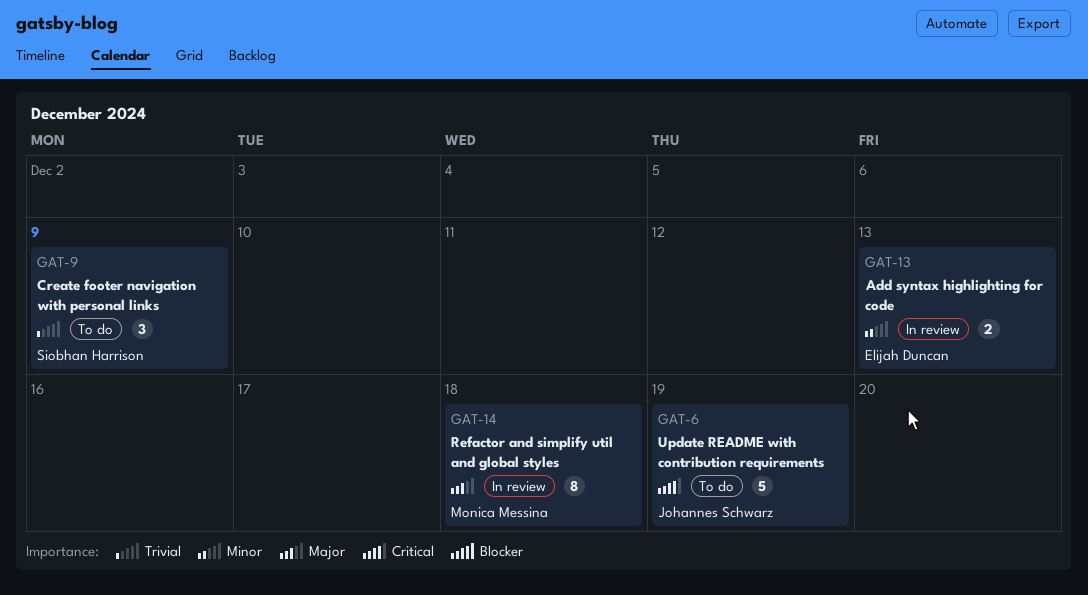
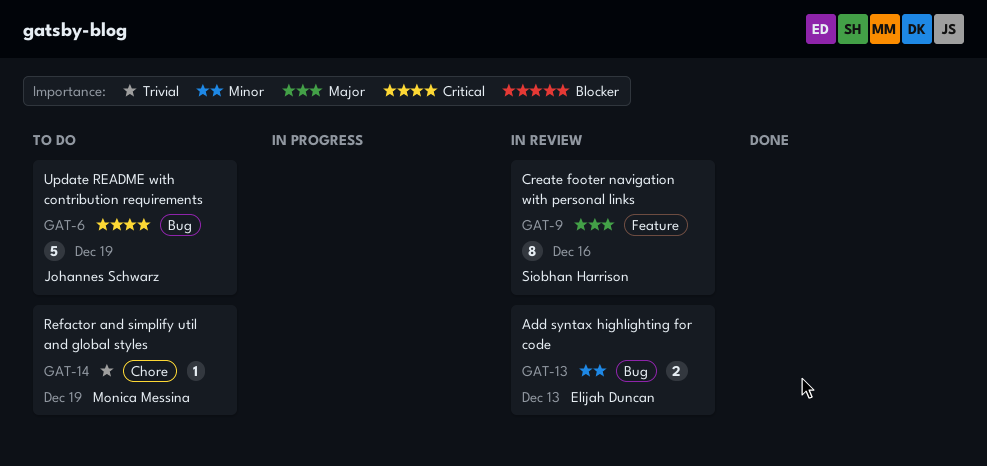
GAT-9, status: To do -> In review
GAT-9, priority: Trivial -> Major
GAT-9, estimate: 3 -> 8
GAT-9, due: Dec 9 -> Dec 16
GAT-14, status: In review -> To do
GAT-14, priority: Major -> Trivial
GAT-14, estimate: 8 -> 1
GAT-14, due: Dec 18 -> Dec 19

